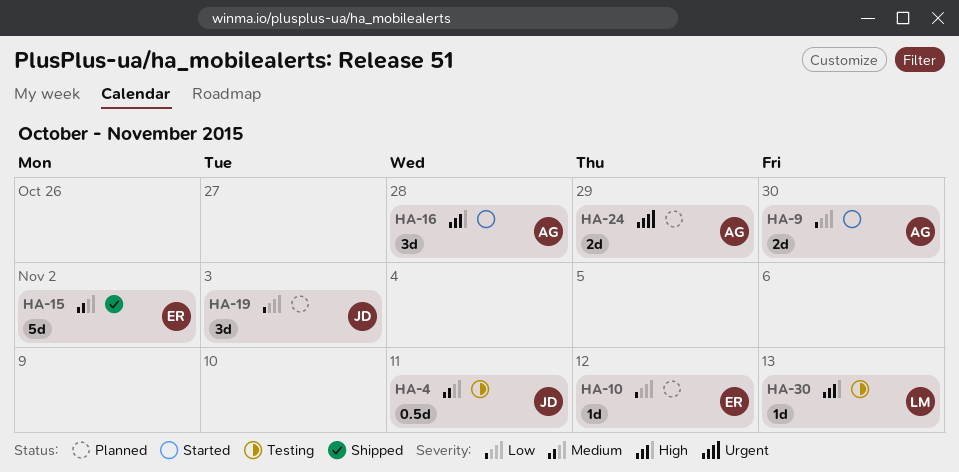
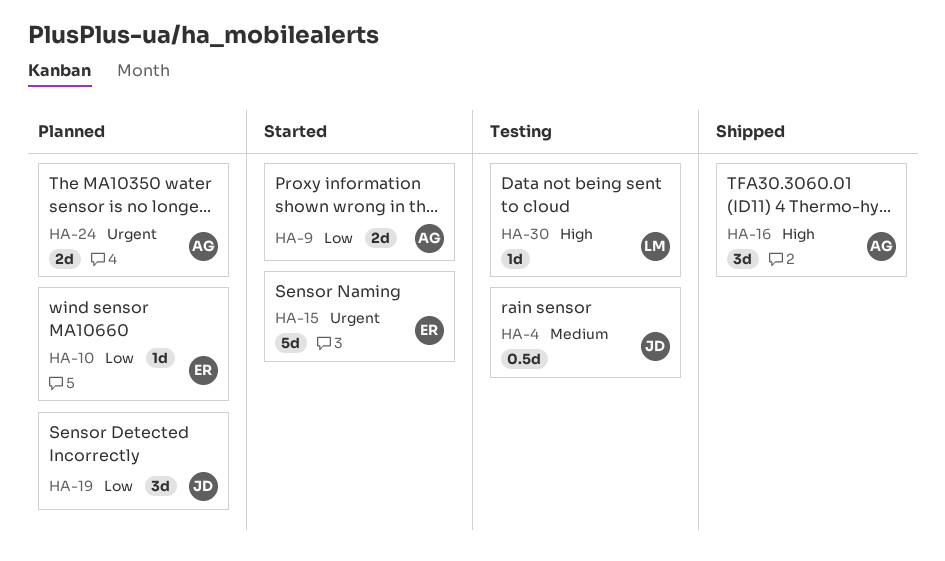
HA-15, status: Shipped -> Started
HA-15, priority: Medium -> Urgent
HA-16, status: Started -> Shipped

